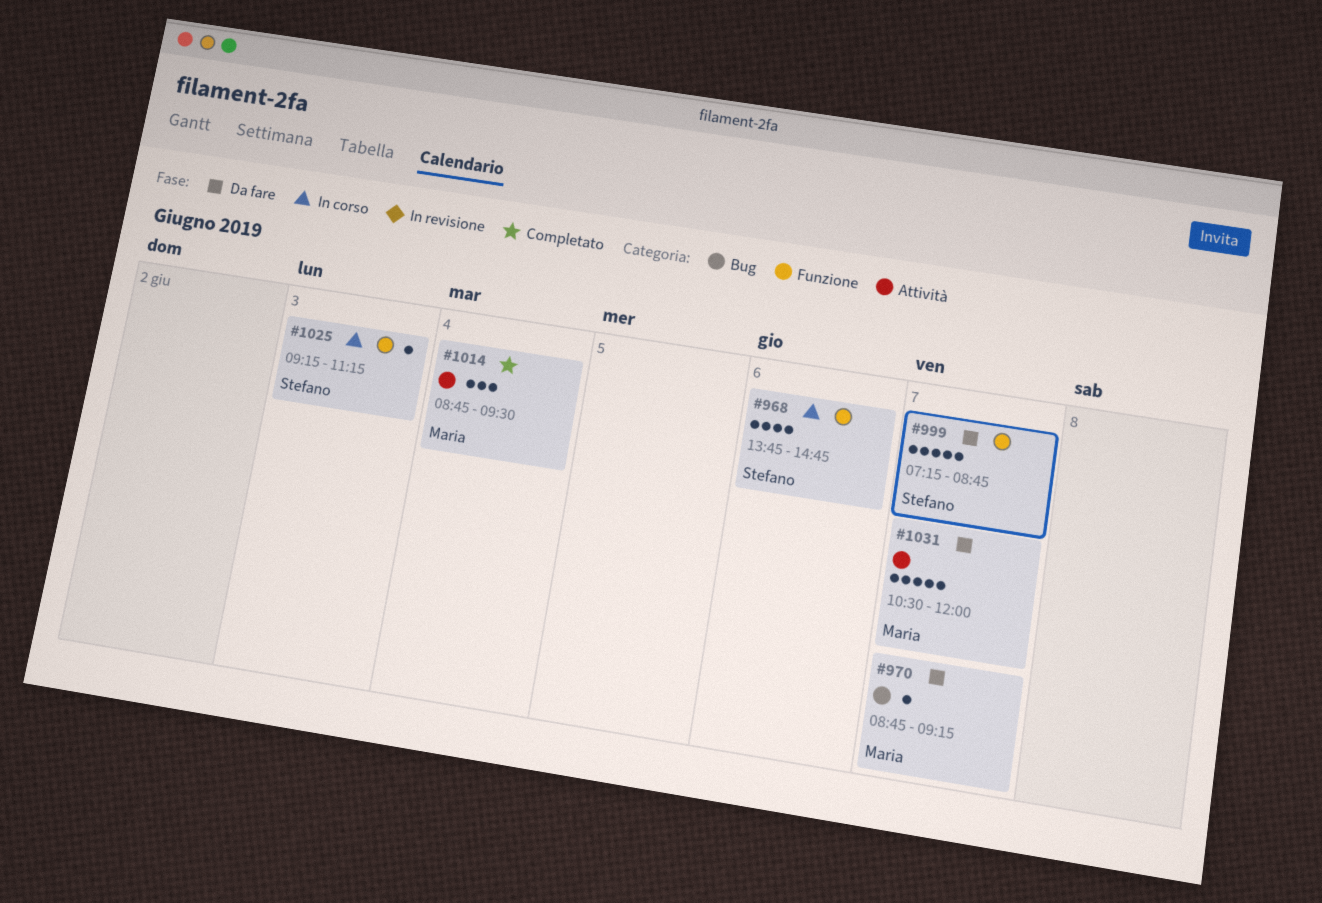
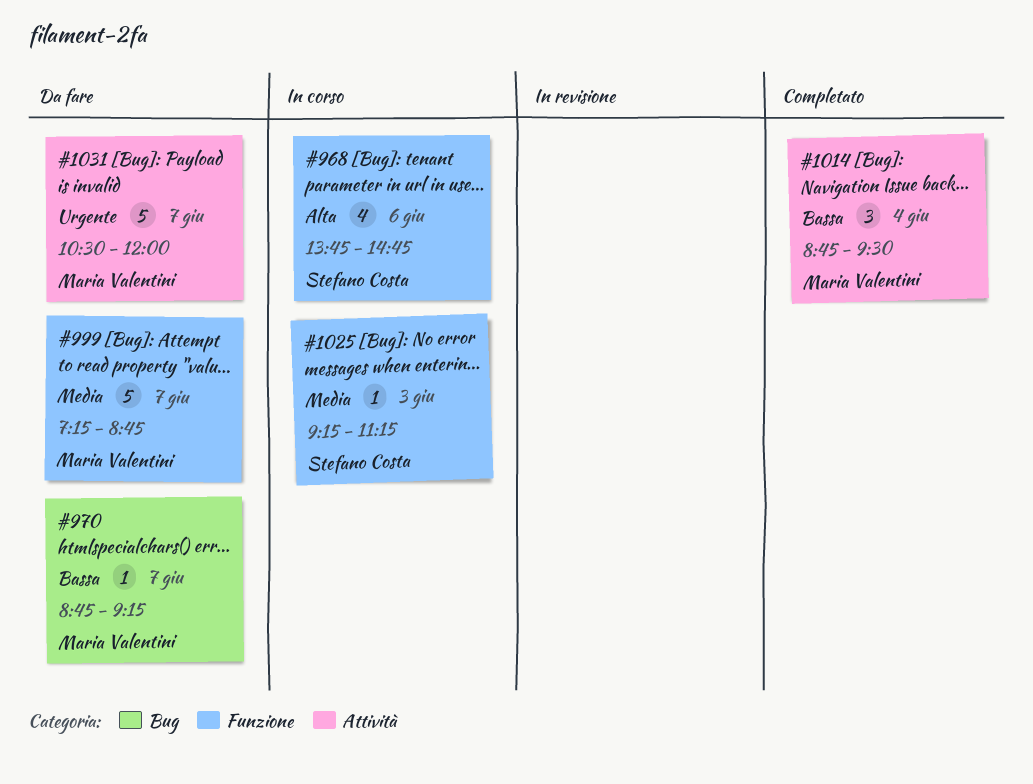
#999, owner: Stefano Costa -> Maria Valentini

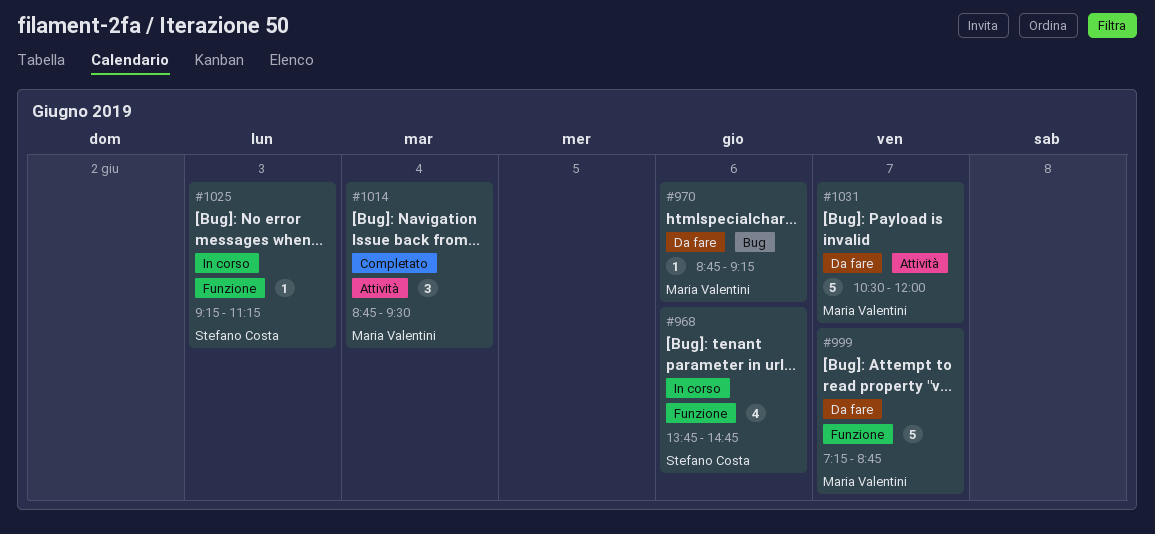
#970, day: Jun 7 -> Jun 6

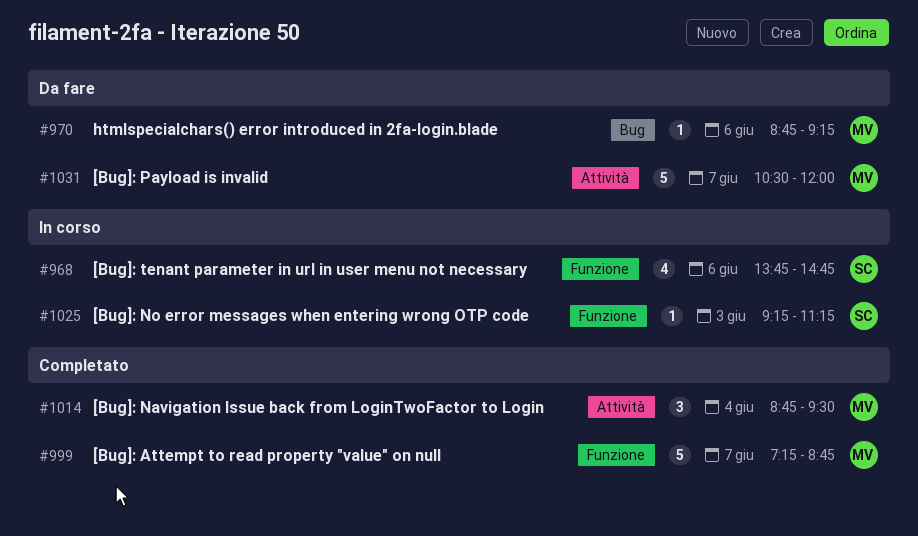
#999, status: Da fare -> Completato

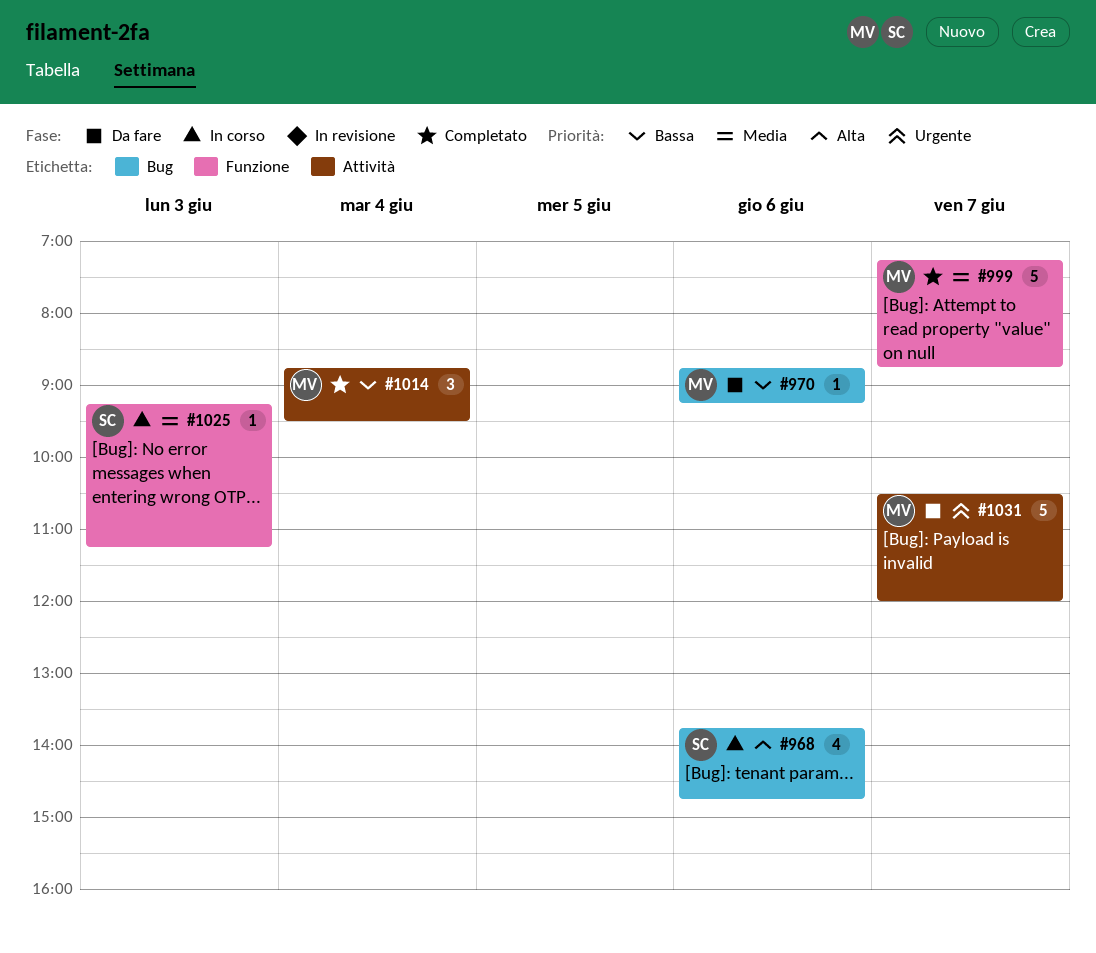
#968, label: Funzione -> Bug

